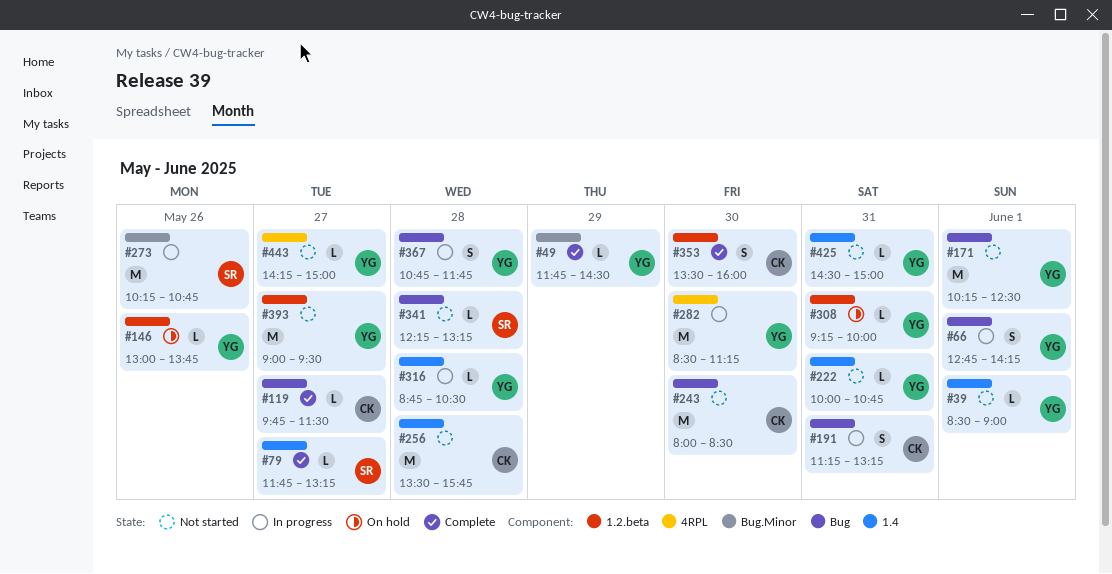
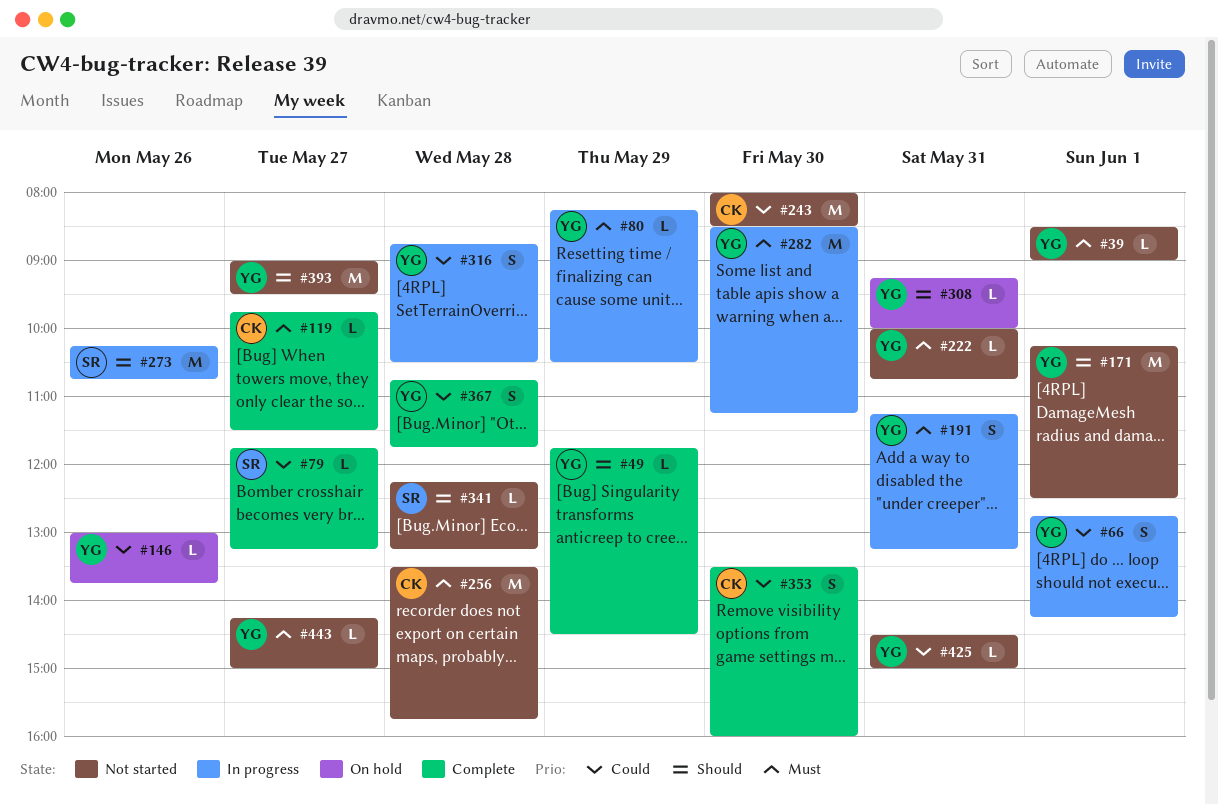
#80: none -> present
#191, owner: CK -> YG
#316, estimate: L -> S
#367, status: In progress -> Complete

